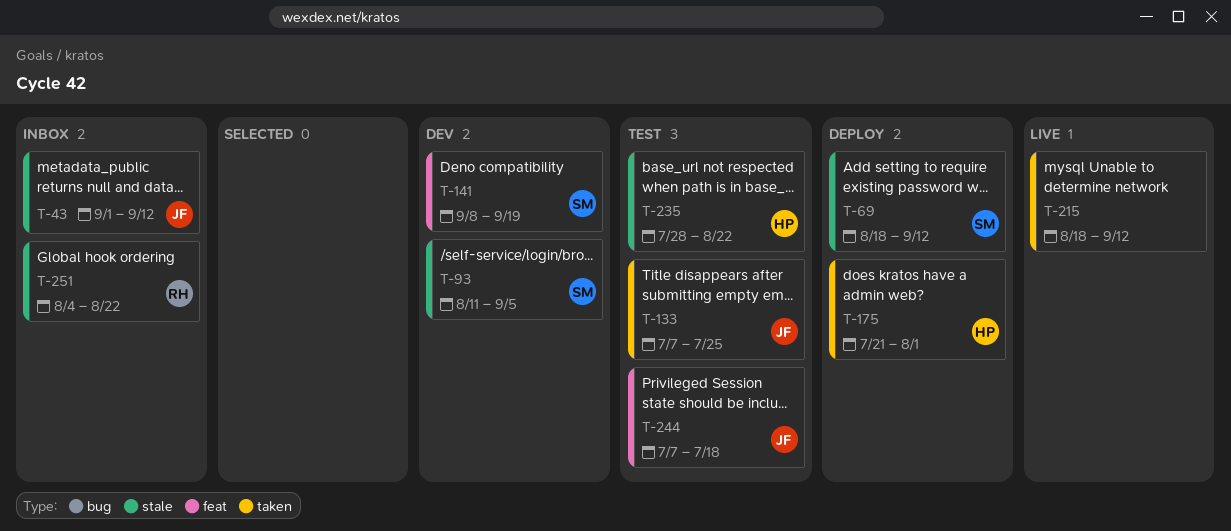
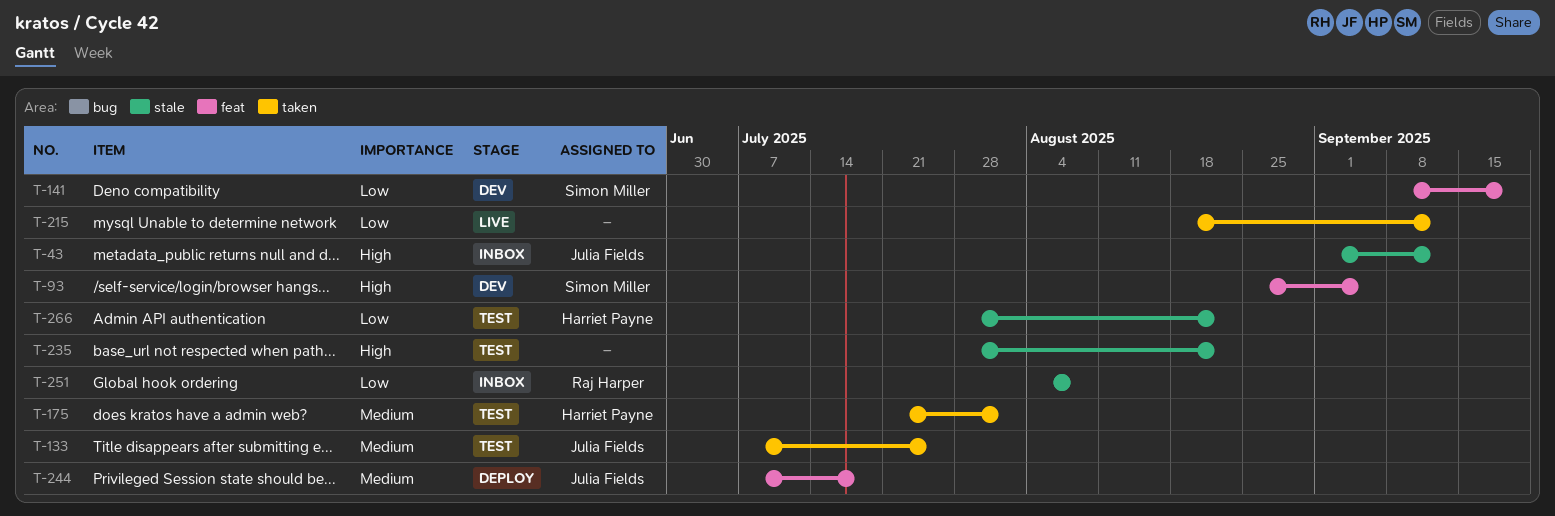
T-69: present -> none
T-93, label: stale -> feat
T-93, start: Aug 11 -> Aug 25
T-175, status: Deploy -> Test
T-235, owner: Harriet Payne -> none
T-244, status: Test -> Deploy
T-251, due: Aug 22 -> Aug 8
T-266: none -> present

